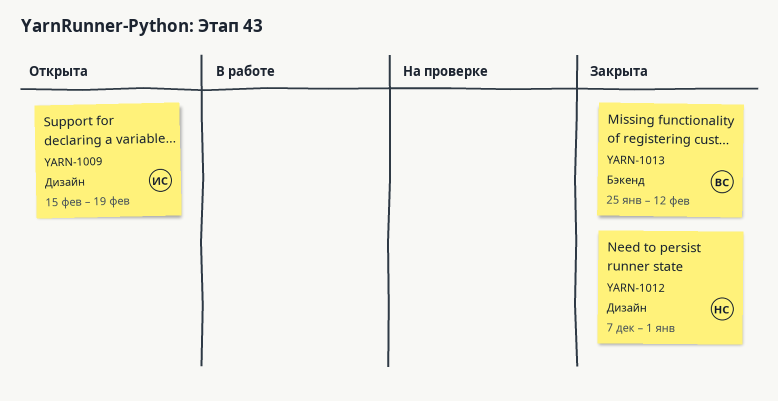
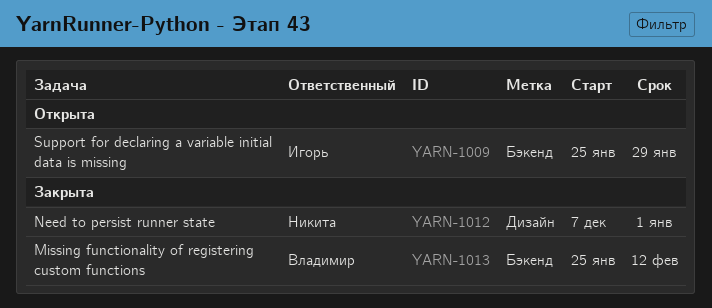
YARN-1009, label: Дизайн -> Бэкенд
YARN-1009, start: Feb 15 -> Jan 25
YARN-1009, due: Feb 19 -> Jan 29

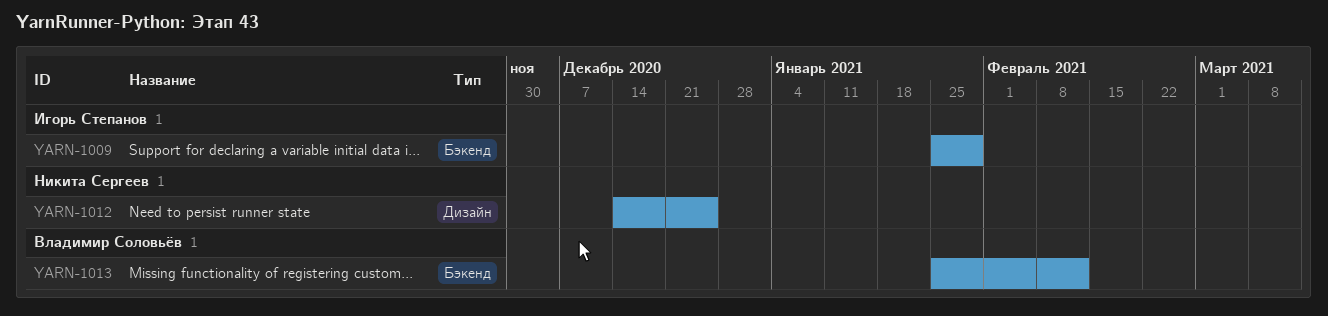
YARN-1012, start: Dec 7 -> Dec 14
YARN-1012, due: Jan 1 -> Dec 25

